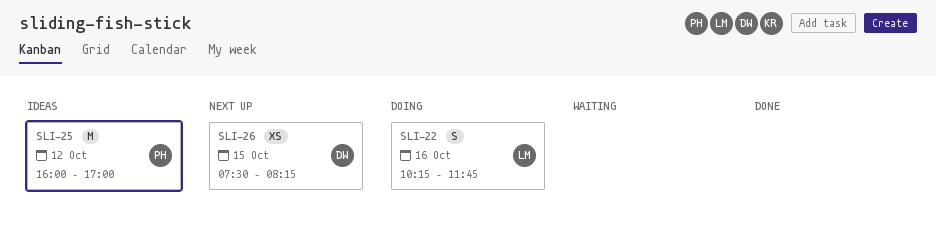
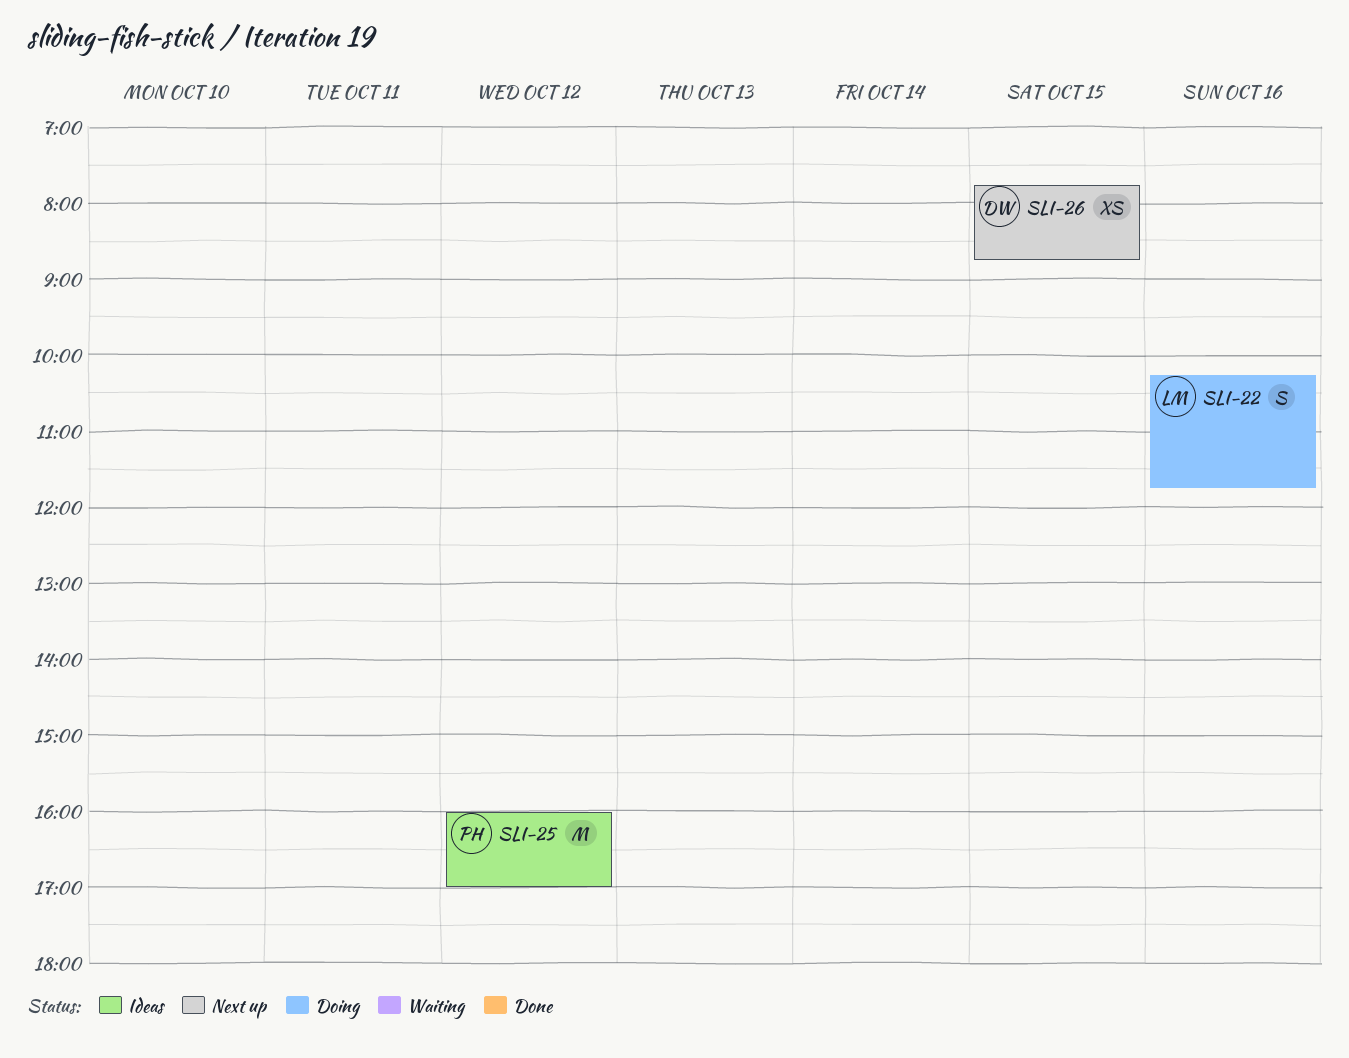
SLI-26, begins: 07:30 -> 07:45
SLI-26, ends: 08:15 -> 08:45

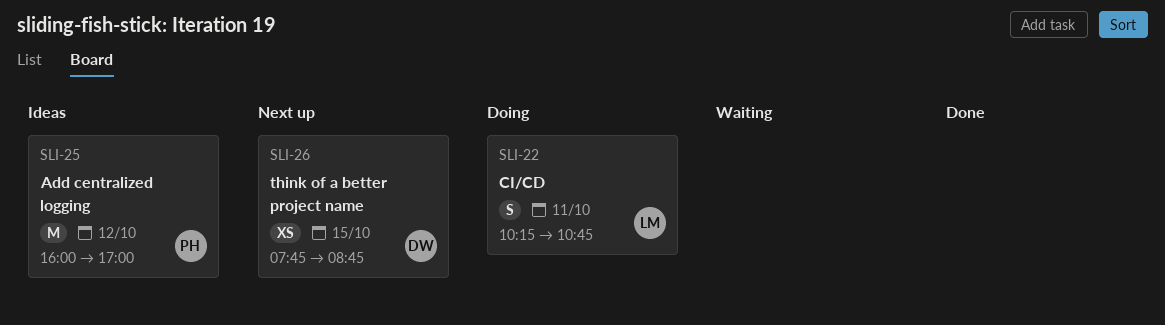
SLI-22, day: Oct 16 -> Oct 11
SLI-22, ends: 11:45 -> 10:45

